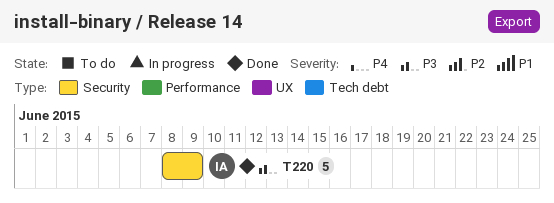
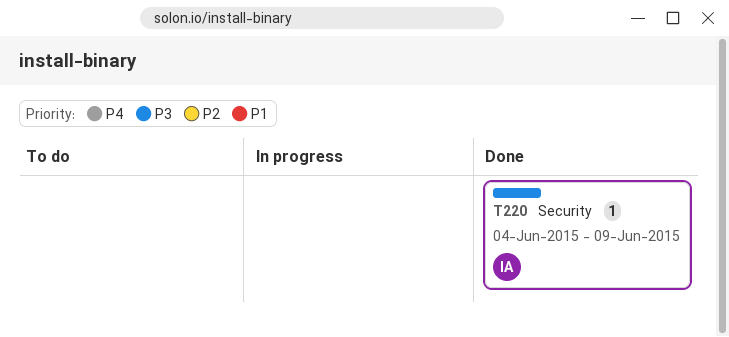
T220, estimate: 5 -> 1
T220, start: Jun 8 -> Jun 4

